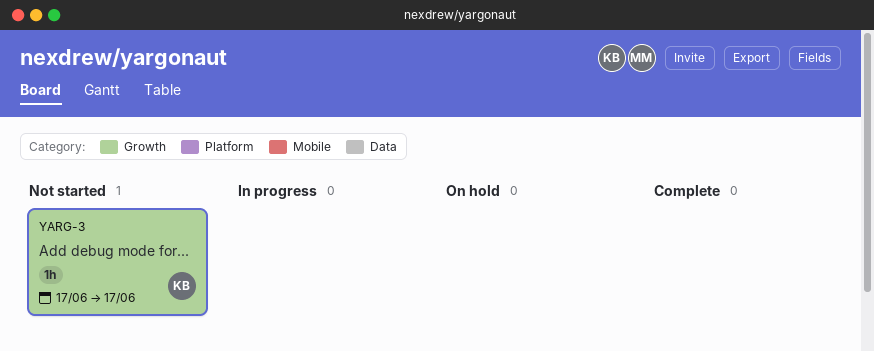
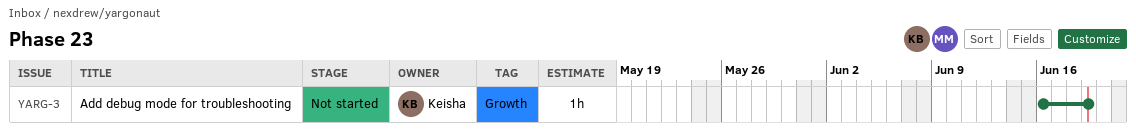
YARG-3, start: Jun 17 -> Jun 16
YARG-3, due: Jun 17 -> Jun 19

